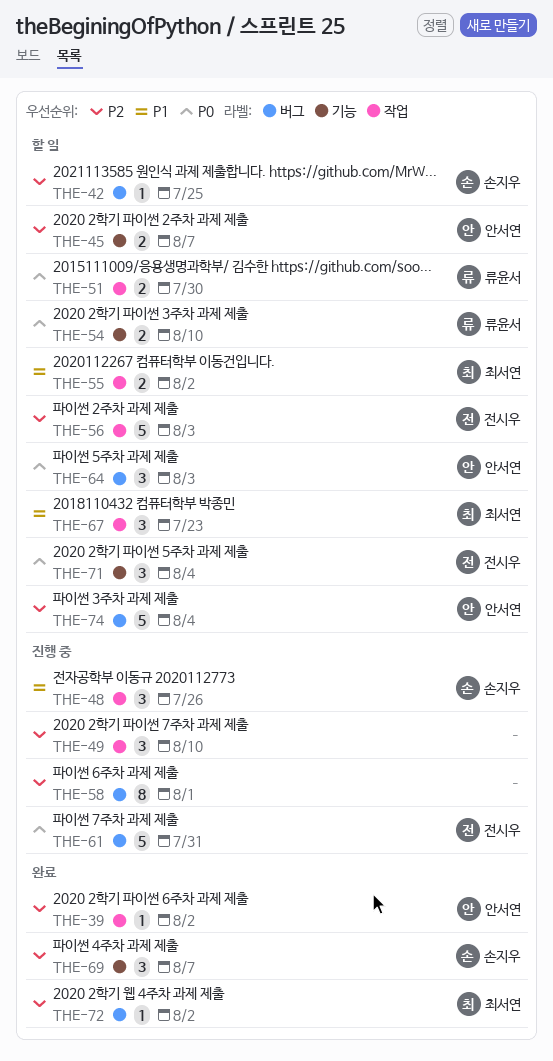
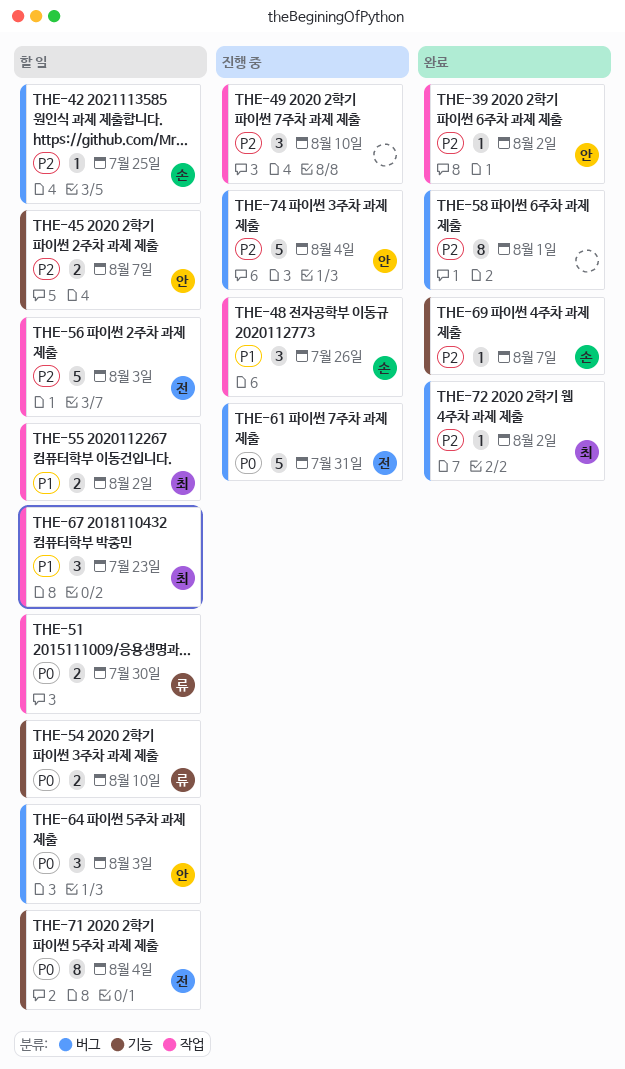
THE-58, status: 진행 중 -> 완료
THE-69, estimate: 3 -> 1
THE-71, estimate: 3 -> 8
THE-74, status: 할 일 -> 진행 중

